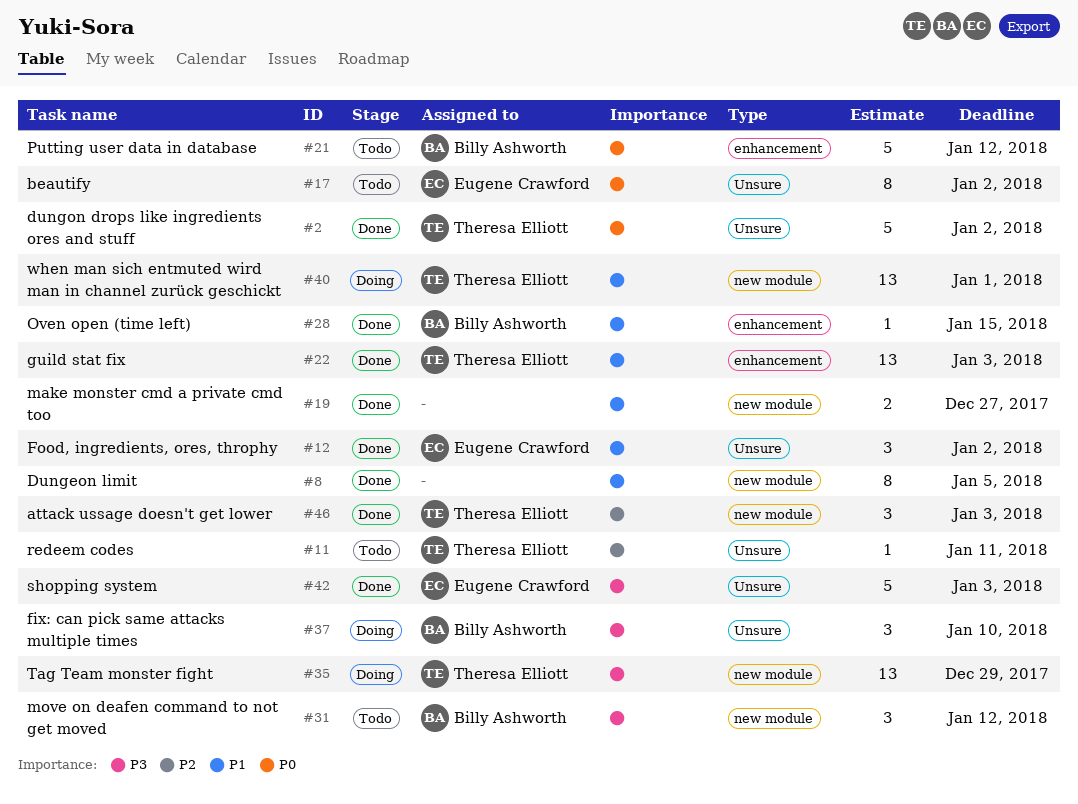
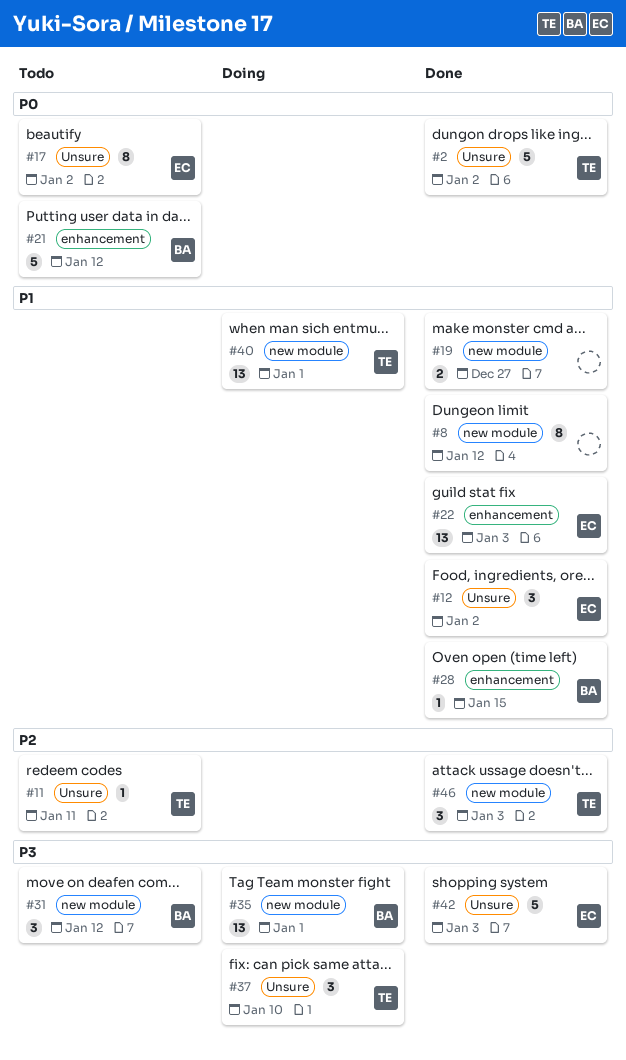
#8, due: Jan 5 -> Jan 12
#22, owner: Theresa Elliott -> Eugene Crawford
#35, owner: Theresa Elliott -> Billy Ashworth
#35, due: Dec 29 -> Jan 1
#37, owner: Billy Ashworth -> Theresa Elliott

